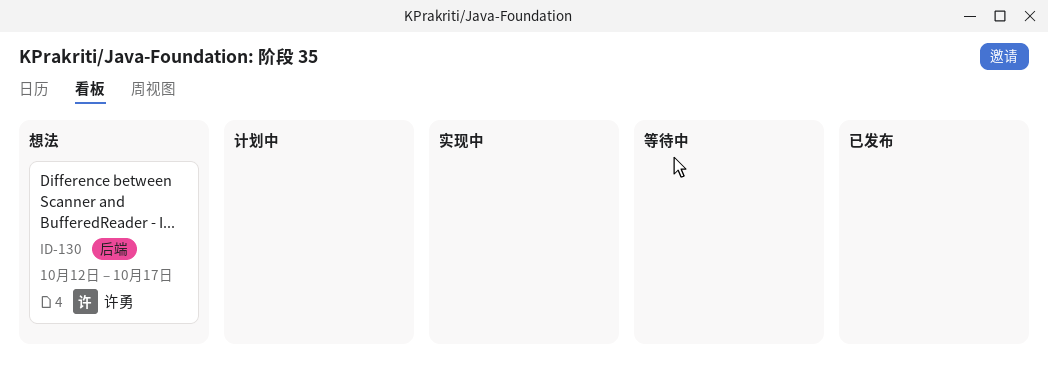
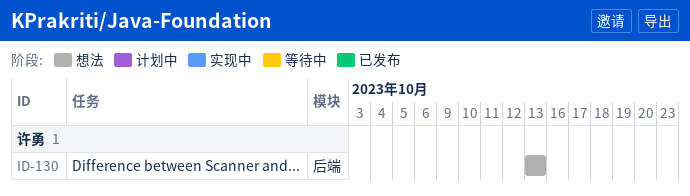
ID-130, start: Oct 12 -> Oct 13
ID-130, due: Oct 17 -> Oct 13

